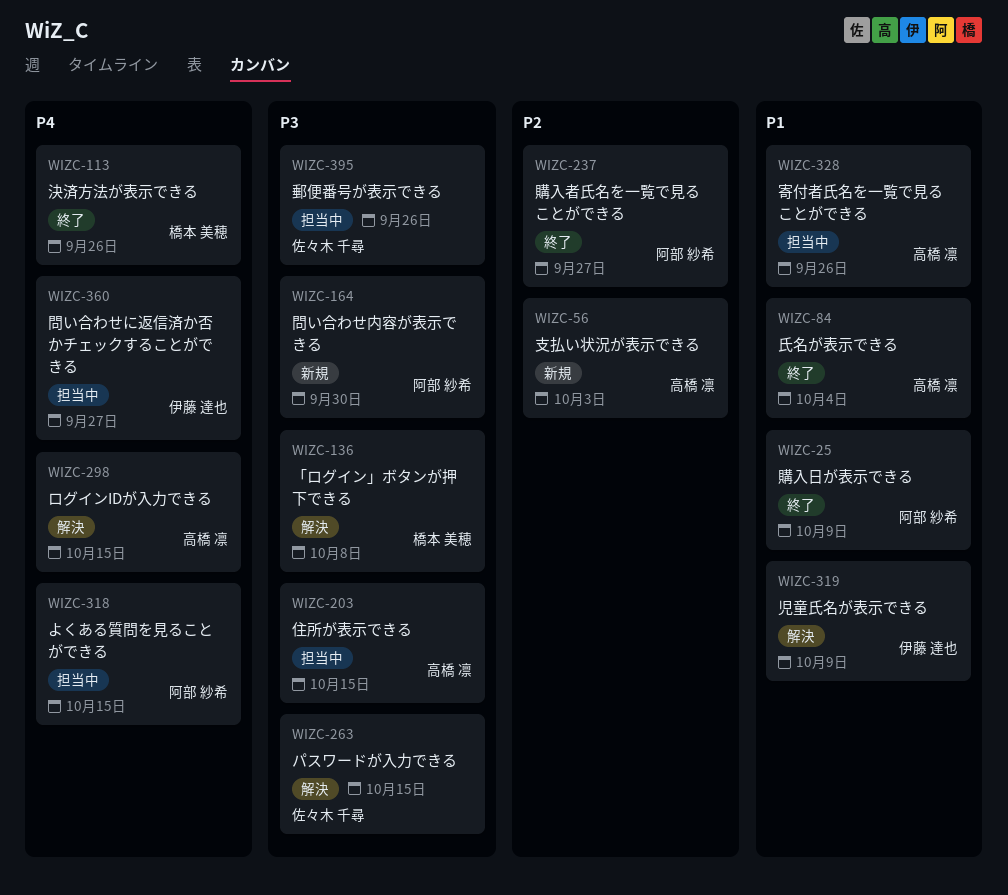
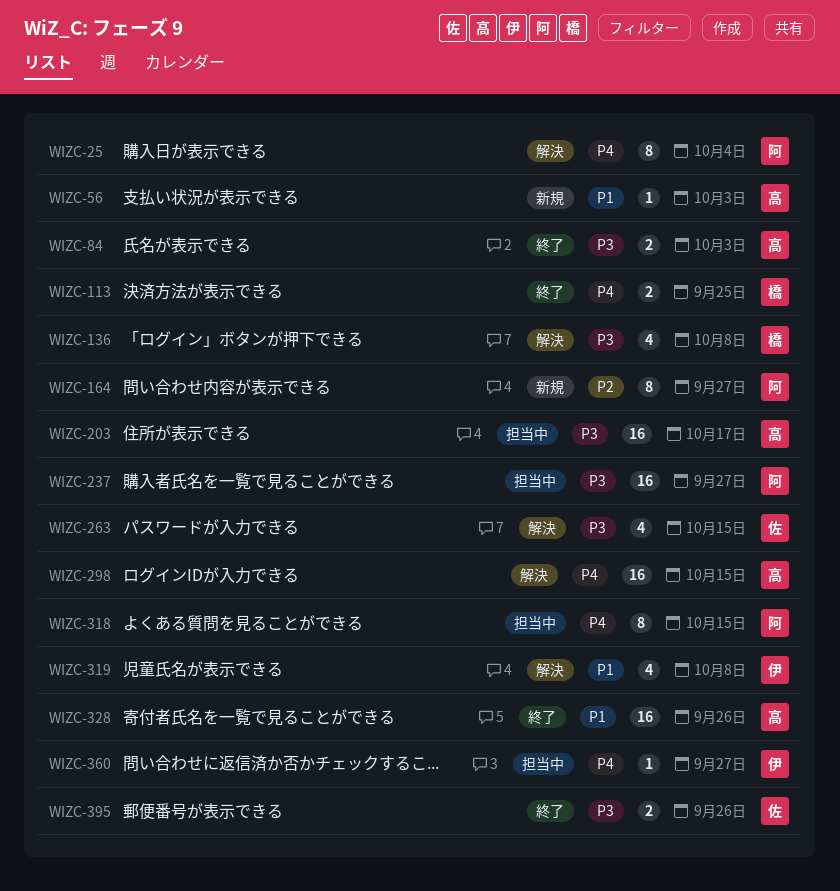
WIZC-25, status: 終了 -> 解決
WIZC-25, priority: P1 -> P4
WIZC-25, due: Oct 9 -> Oct 4
WIZC-56, priority: P2 -> P1
WIZC-84, priority: P1 -> P3
WIZC-84, due: Oct 4 -> Oct 3
WIZC-113, due: Sep 26 -> Sep 25
WIZC-164, priority: P3 -> P2
WIZC-164, due: Sep 30 -> Sep 27
WIZC-203, due: Oct 15 -> Oct 17
WIZC-237, status: 終了 -> 担当中
WIZC-237, priority: P2 -> P3
WIZC-319, due: Oct 9 -> Oct 8
WIZC-328, status: 担当中 -> 終了
WIZC-395, status: 担当中 -> 終了

